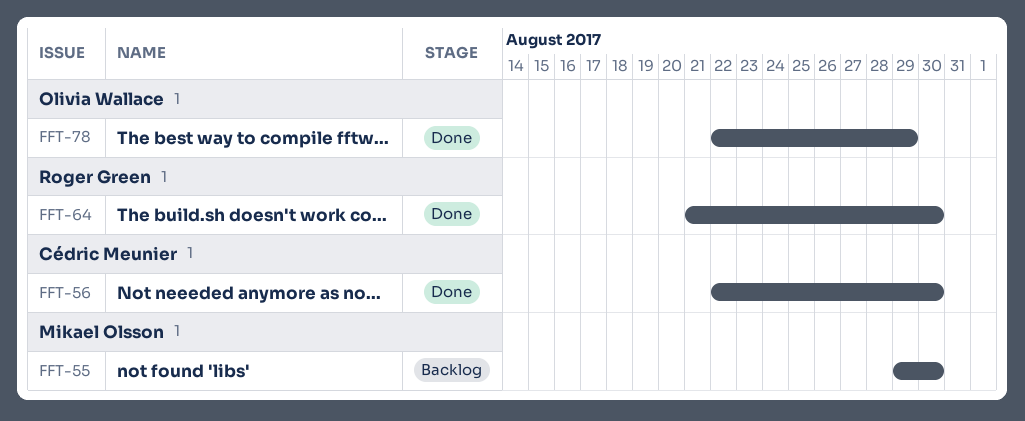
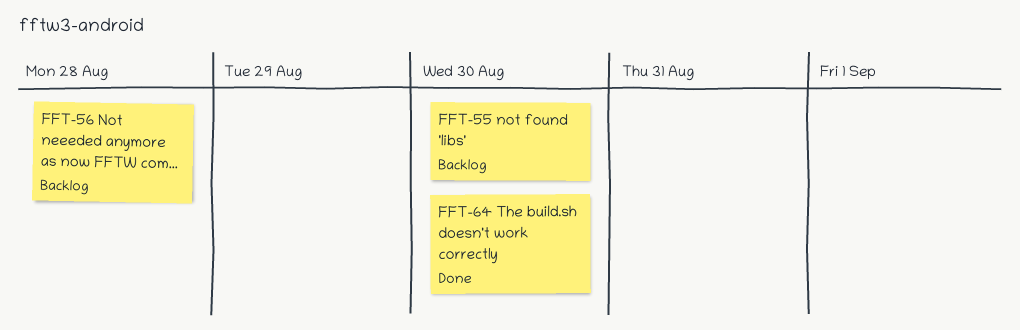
FFT-56, status: Done -> Backlog
FFT-56, due: Aug 30 -> Aug 28
FFT-78: present -> none

